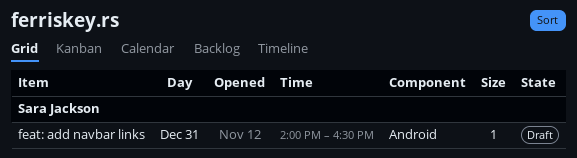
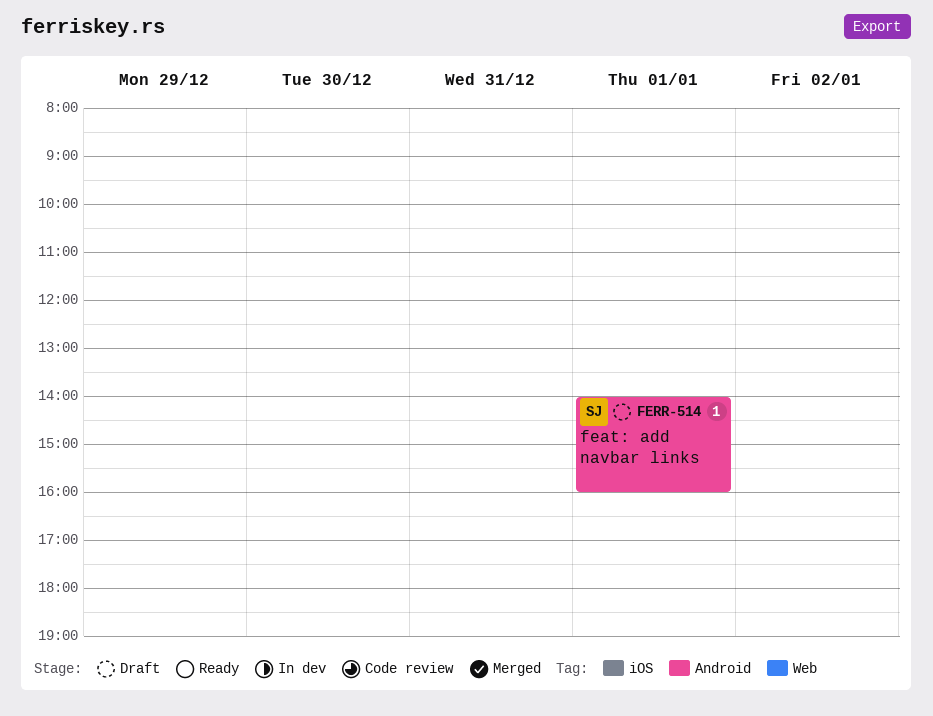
feat: add navbar links, day: Dec 31 -> Jan 1
feat: add navbar links, ends: 16:30 -> 16:00

